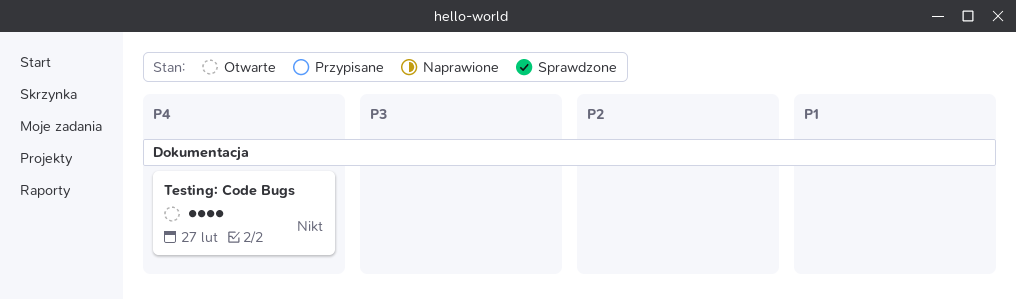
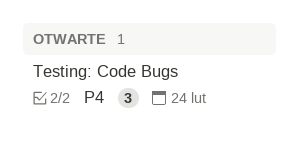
Testing: Code Bugs, estimate: 4 -> 3
Testing: Code Bugs, due: Feb 27 -> Feb 24

